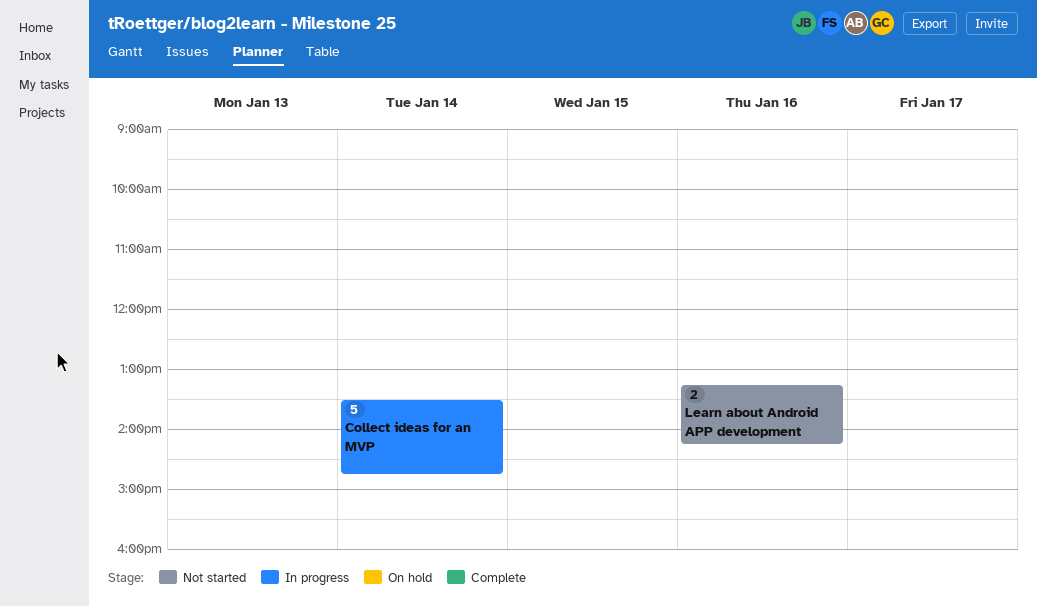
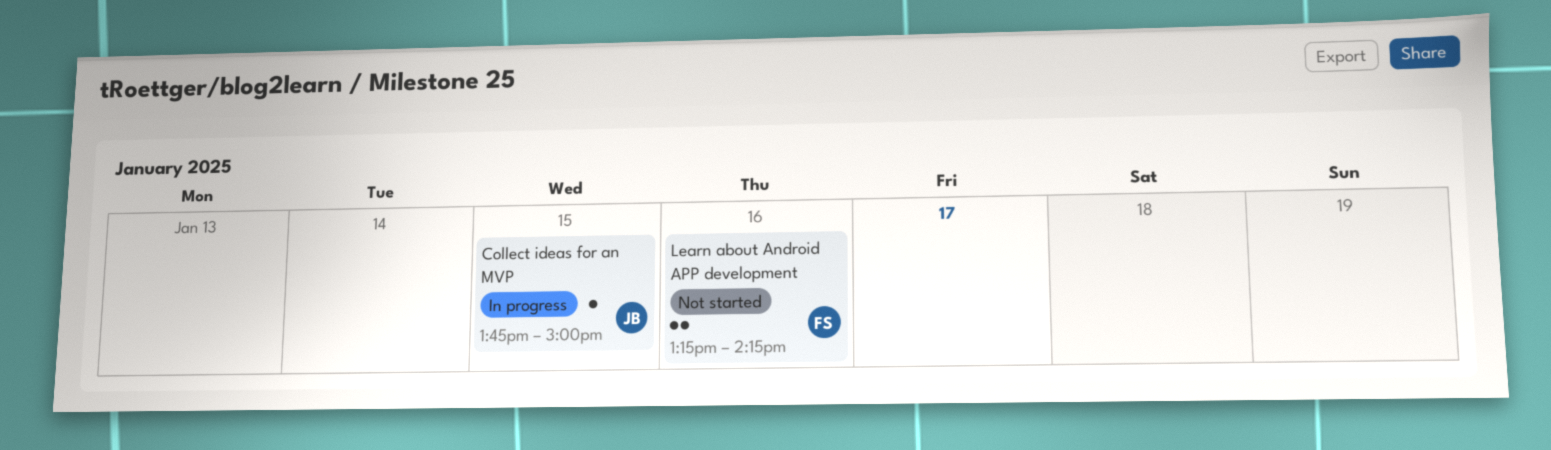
Collect ideas for an MVP, estimate: 5 -> 1
Collect ideas for an MVP, day: Jan 14 -> Jan 15
Collect ideas for an MVP, begins: 13:30 -> 13:45
Collect ideas for an MVP, ends: 14:45 -> 15:00

